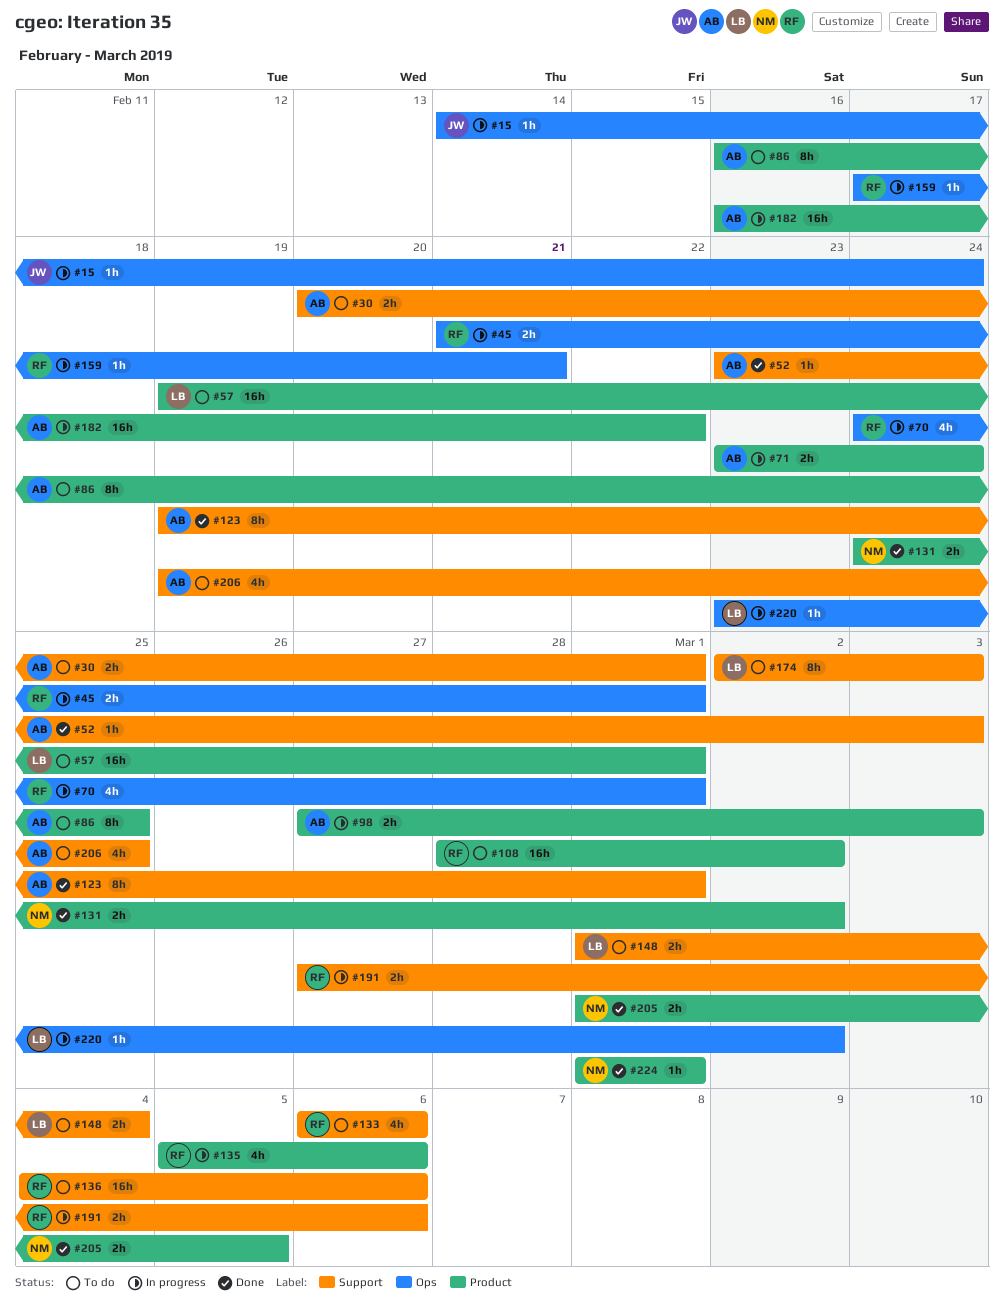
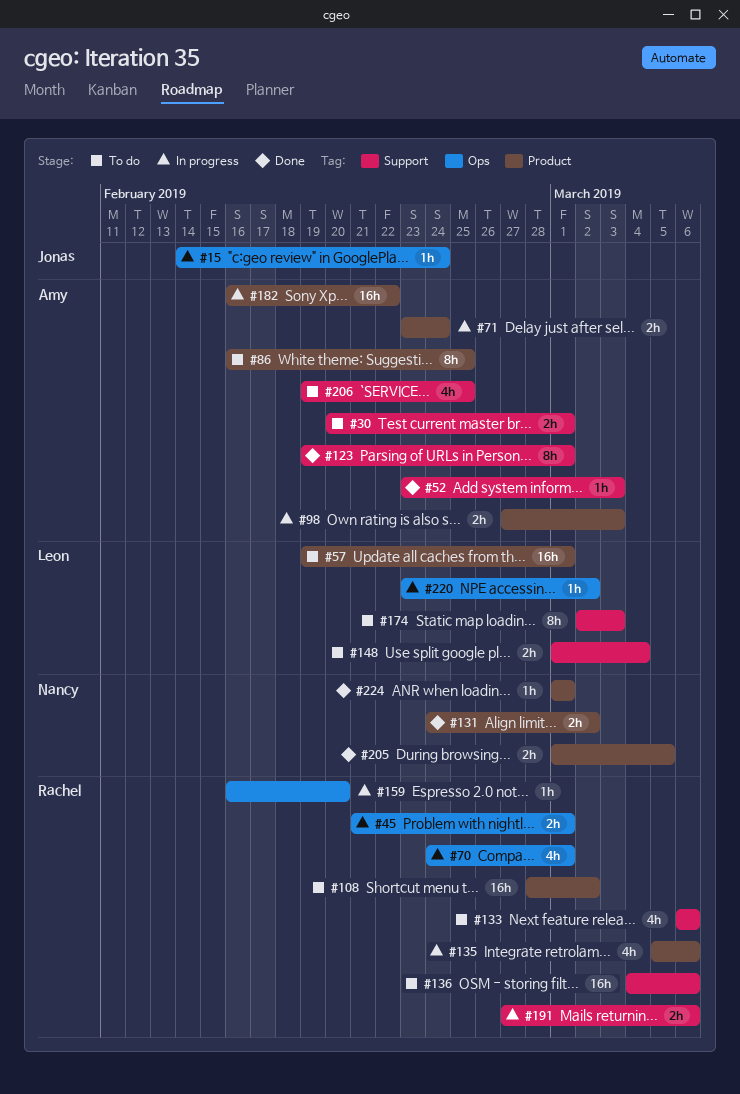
#159, start: Feb 17 -> Feb 16
#159, due: Feb 21 -> Feb 20

